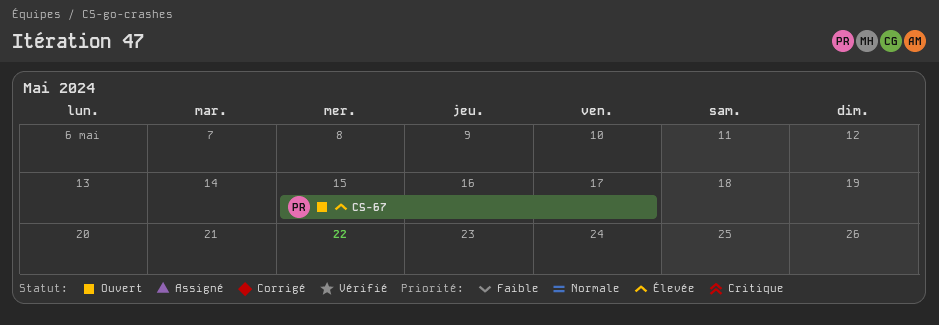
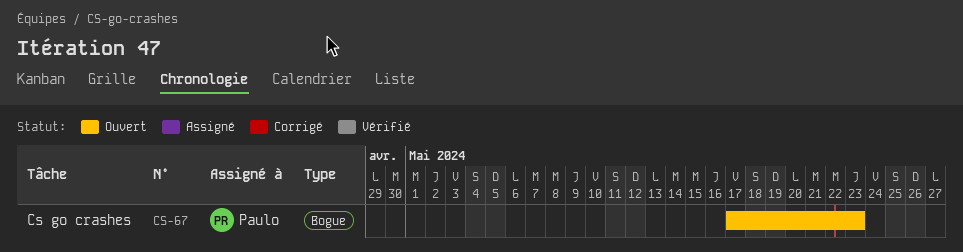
CS-67, start: May 15 -> May 17
CS-67, due: May 17 -> May 23

